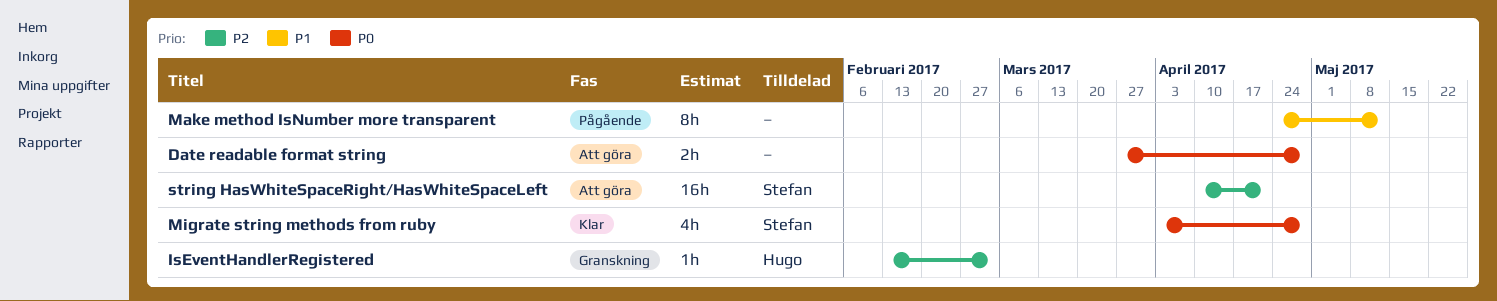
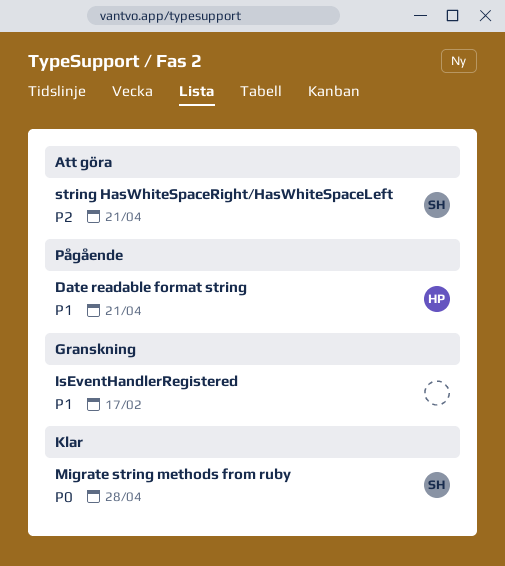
Date readable format string, status: Att göra -> Pågående
Date readable format string, owner: none -> Hugo
Date readable format string, priority: P0 -> P1
Date readable format string, due: Apr 28 -> Apr 21
IsEventHandlerRegistered, owner: Hugo -> none
IsEventHandlerRegistered, priority: P2 -> P1
IsEventHandlerRegistered, due: Mar 3 -> Feb 17
Make method IsNumber more transparent: present -> none

